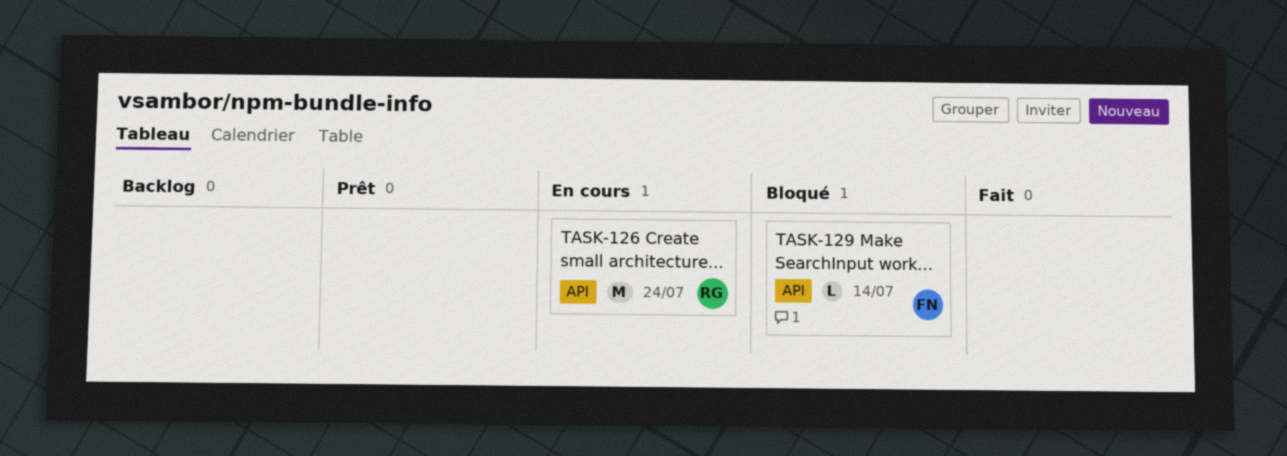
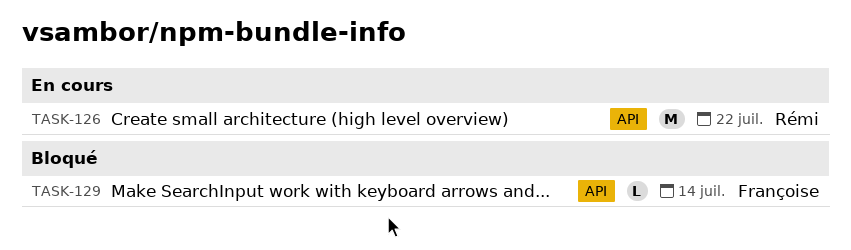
TASK-126, due: Jul 24 -> Jul 22

